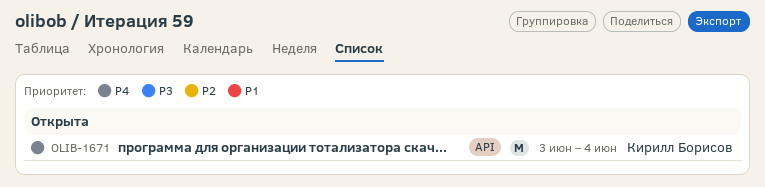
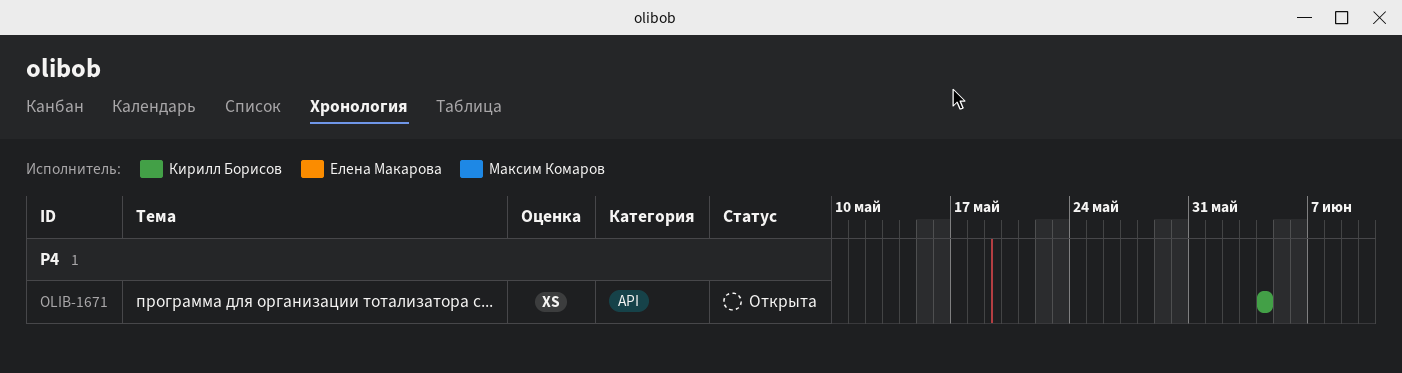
OLIB-1671, estimate: M -> XS
OLIB-1671, start: Jun 3 -> Jun 4

